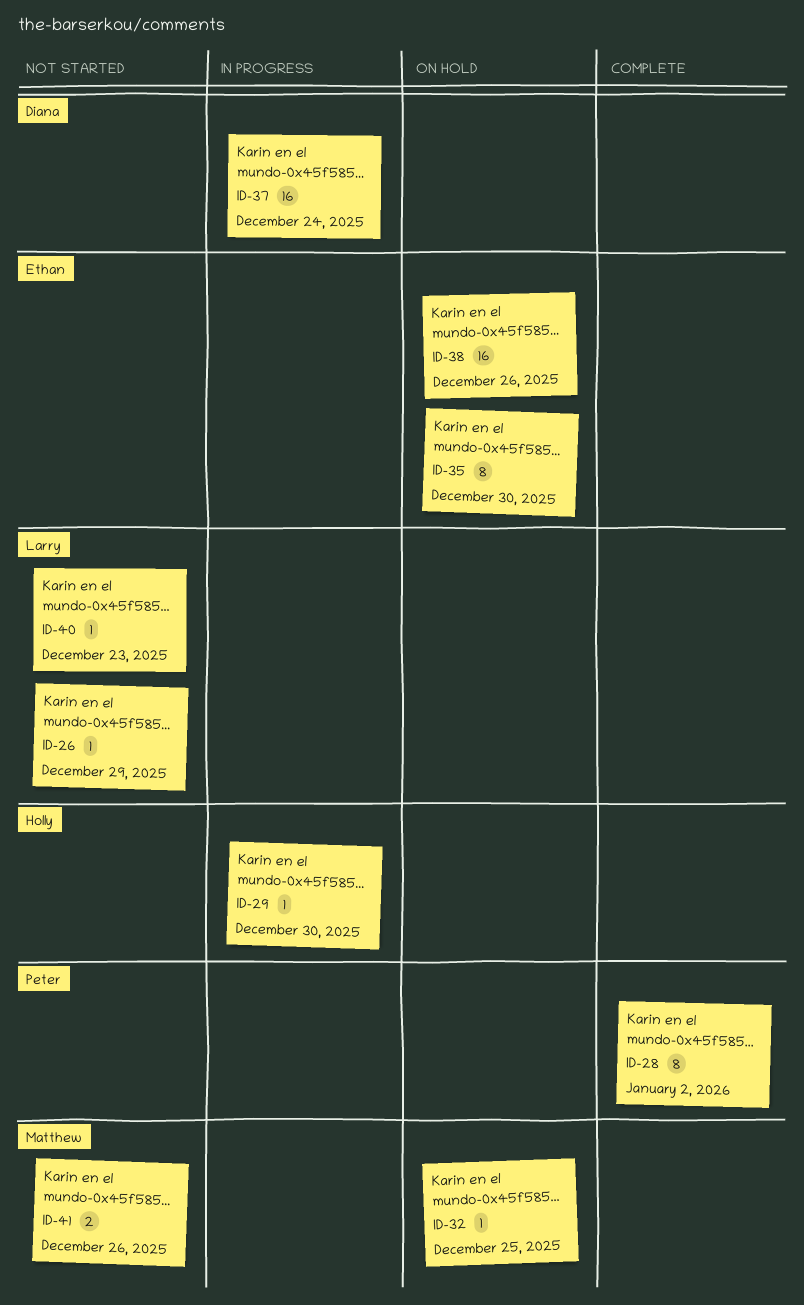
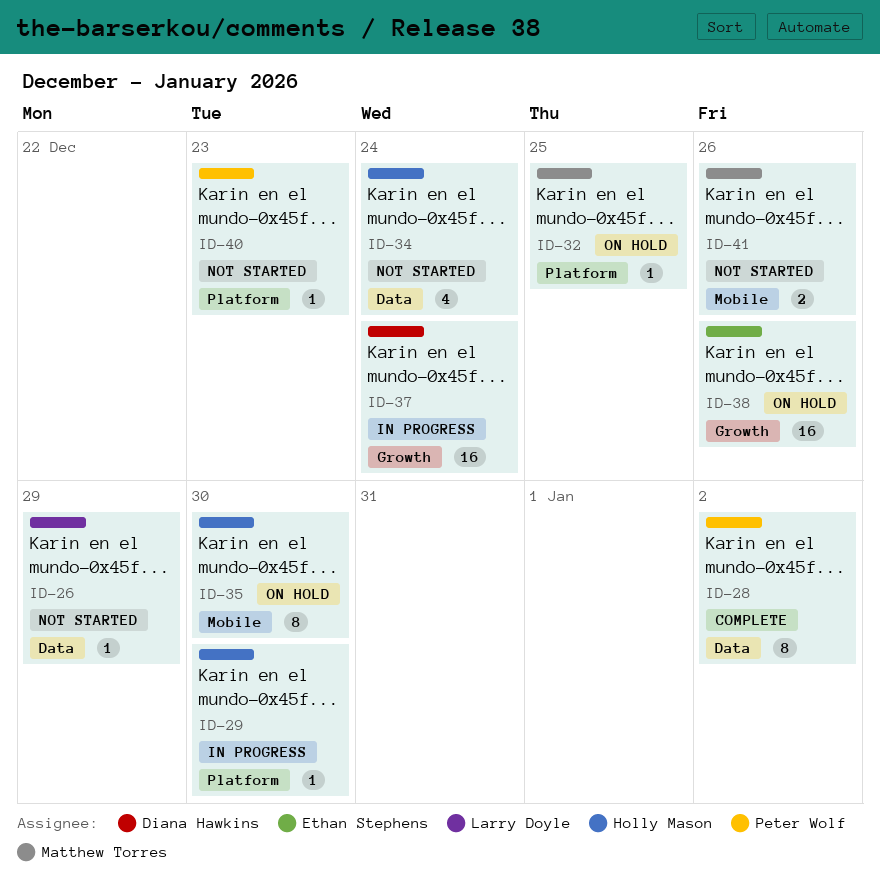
ID-34: none -> present
ID-35, owner: Ethan Stephens -> Holly Mason
ID-40, owner: Larry Doyle -> Peter Wolf

